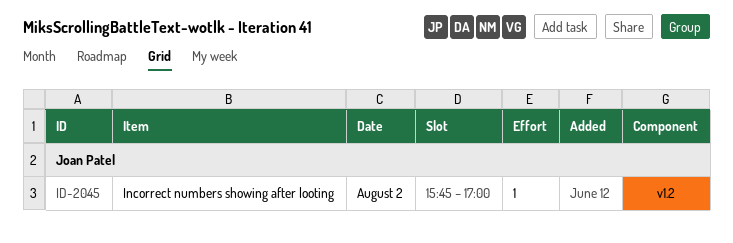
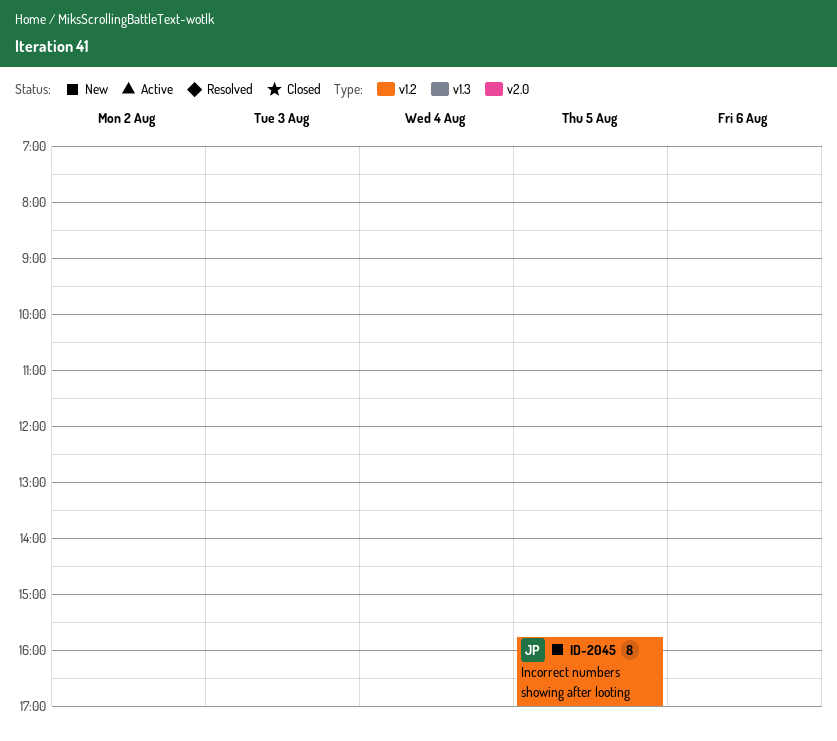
ID-2045, estimate: 1 -> 8
ID-2045, day: Aug 2 -> Aug 5

